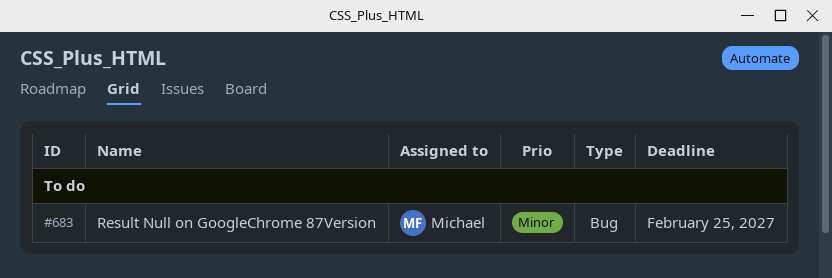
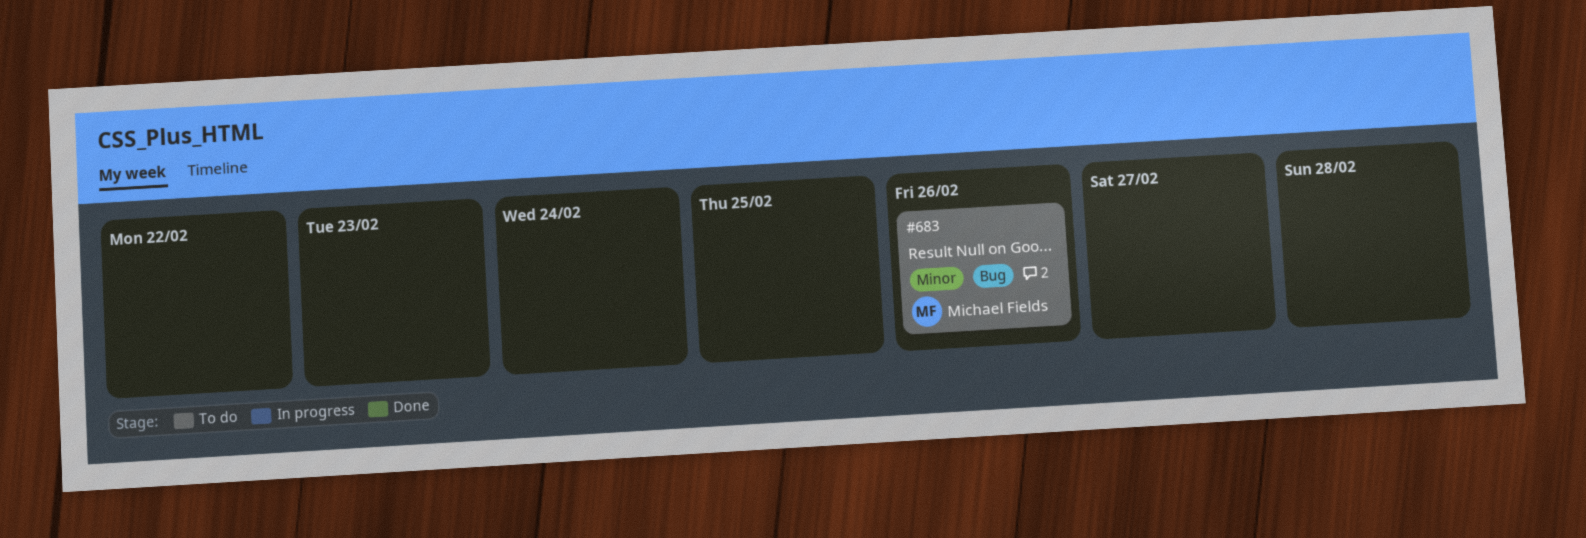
#683, due: Feb 25 -> Feb 26

